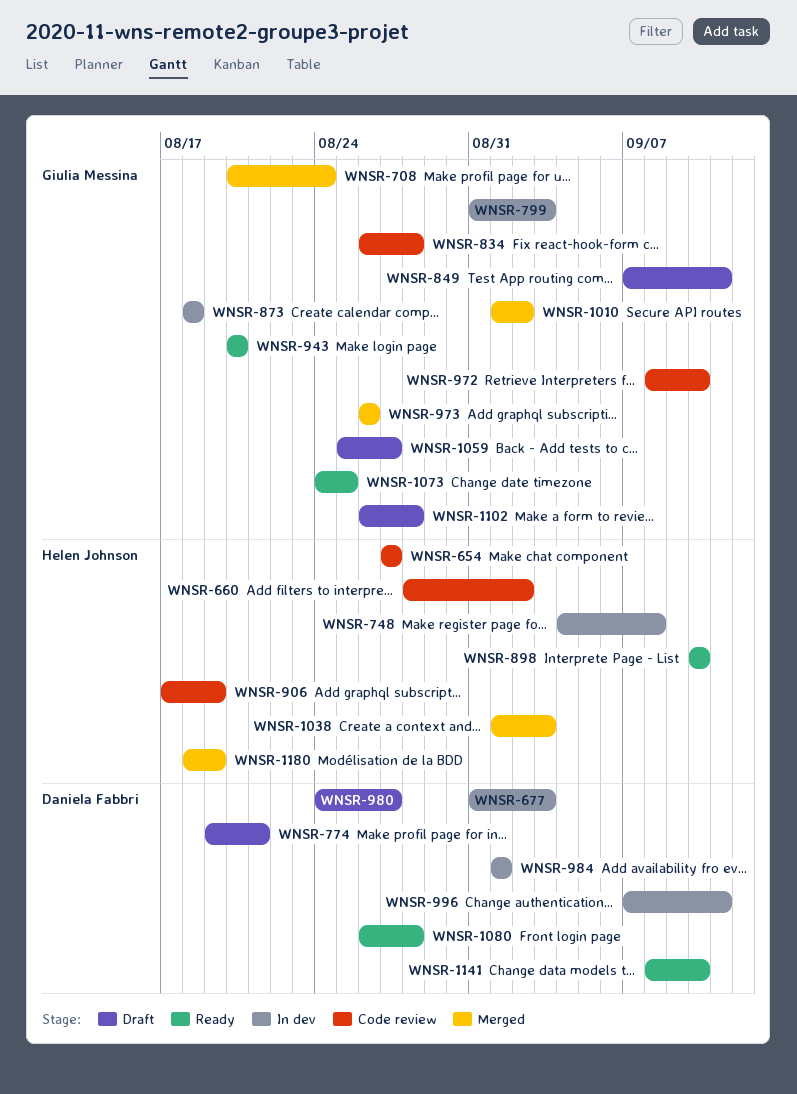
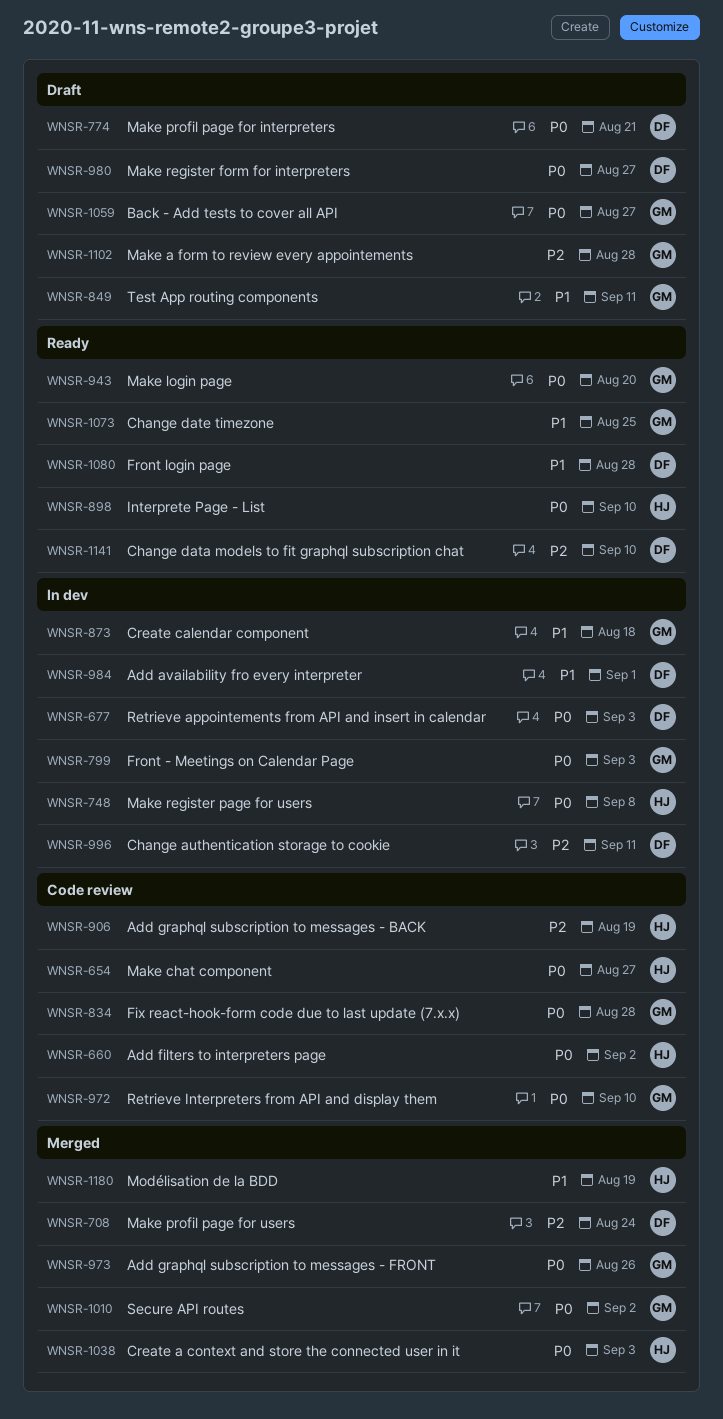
WNSR-708, owner: Giulia Messina -> Daniela Fabbri

